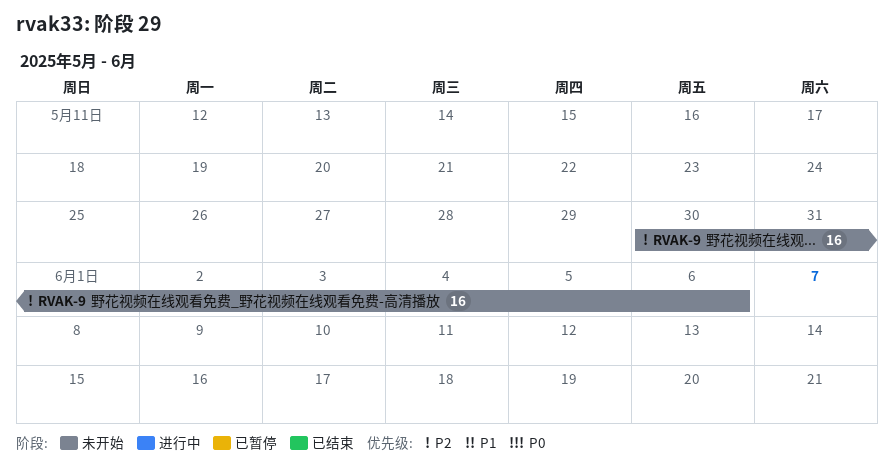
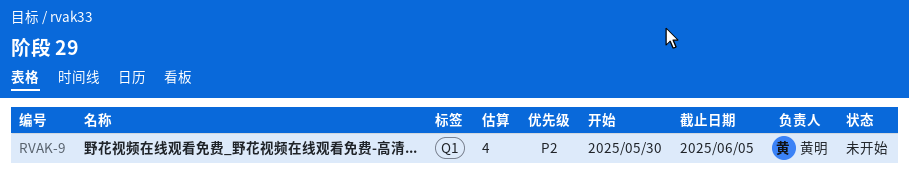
RVAK-9, estimate: 16 -> 4
RVAK-9, due: Jun 6 -> Jun 5

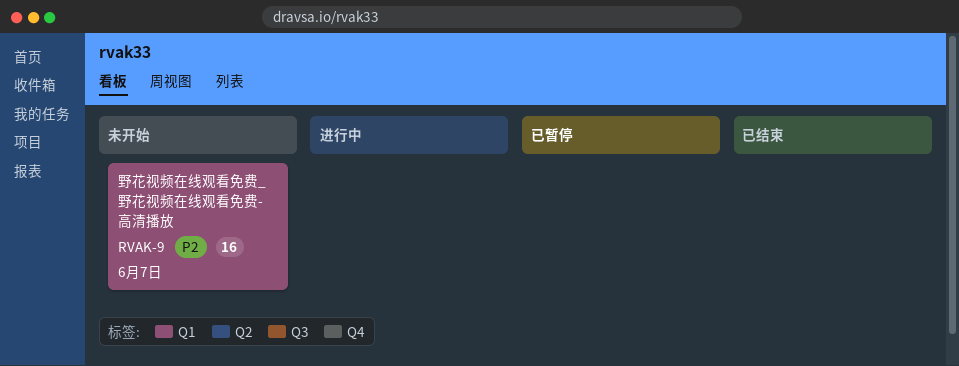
RVAK-9, estimate: 4 -> 16
RVAK-9, due: Jun 5 -> Jun 7

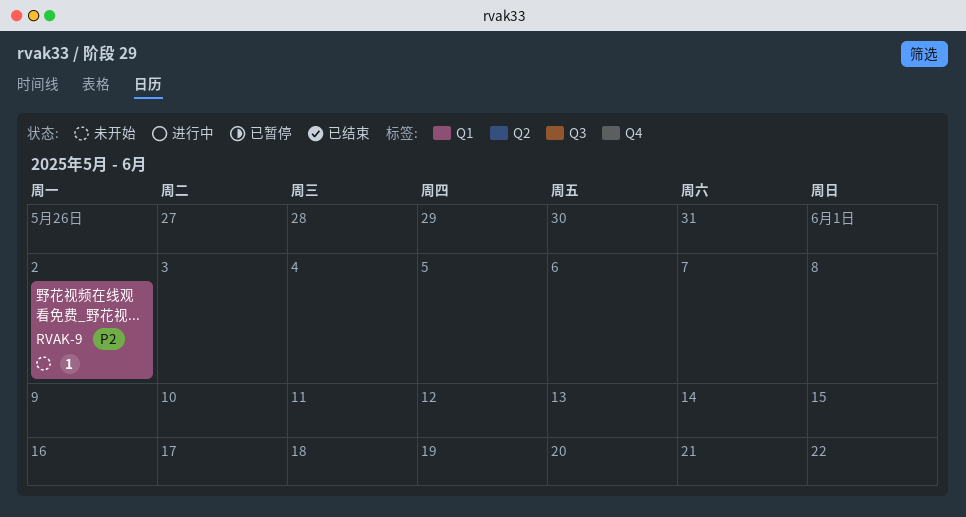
RVAK-9, estimate: 16 -> 1
RVAK-9, due: Jun 7 -> Jun 2

